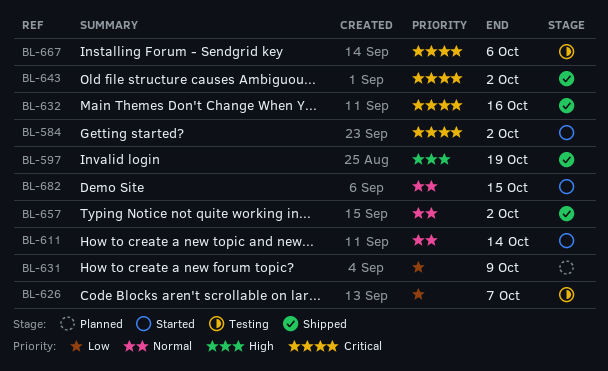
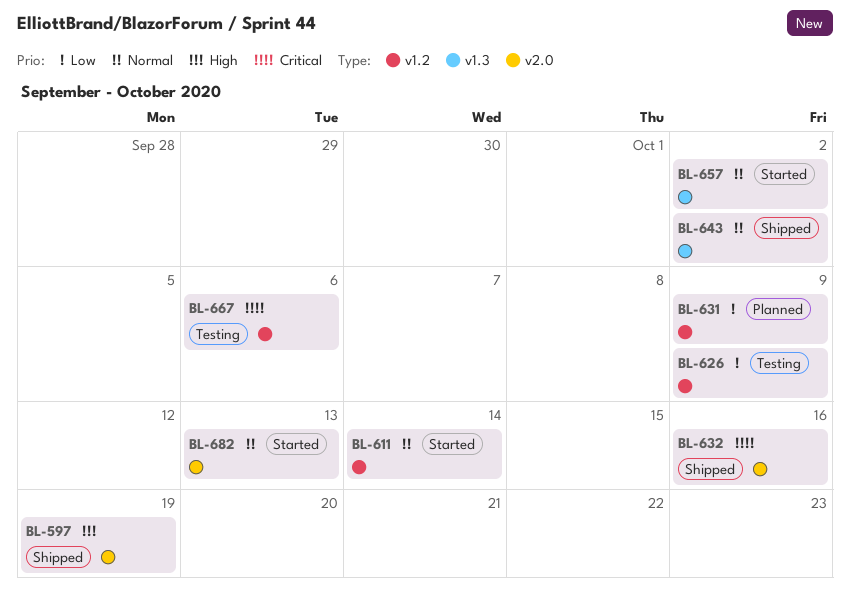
BL-584: present -> none
BL-626, due: Oct 7 -> Oct 9
BL-643, priority: Critical -> Normal
BL-657, status: Shipped -> Started
BL-682, due: Oct 15 -> Oct 13

